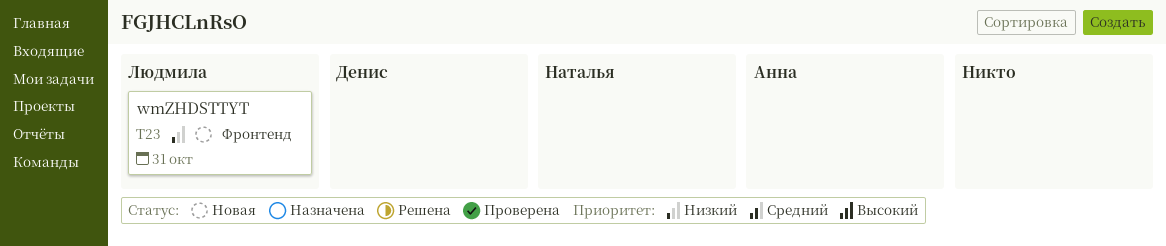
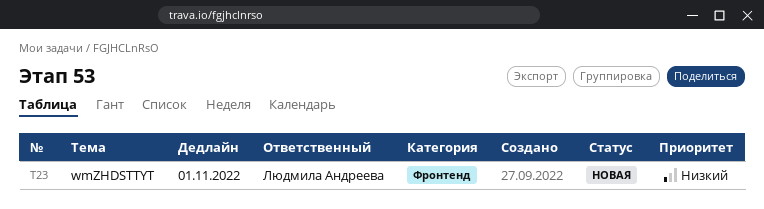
T23, due: Oct 31 -> Nov 1

